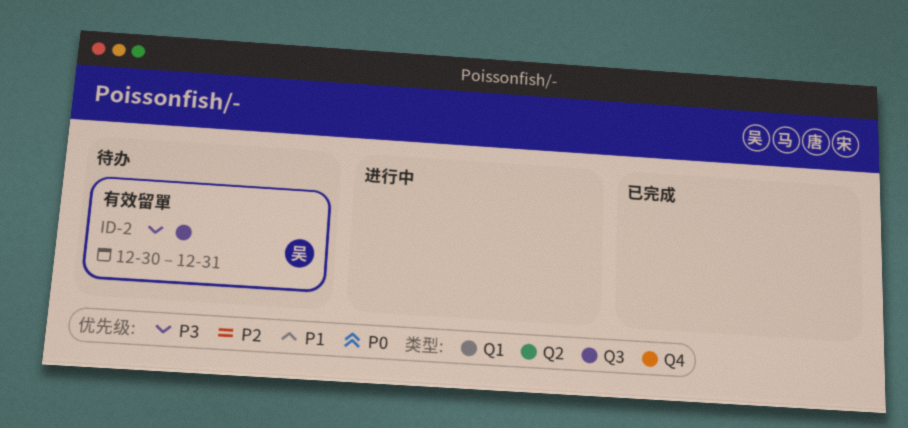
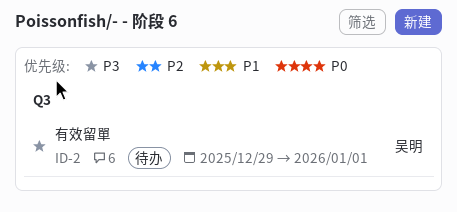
ID-2, start: Dec 30 -> Dec 29
ID-2, due: Dec 31 -> Jan 1

